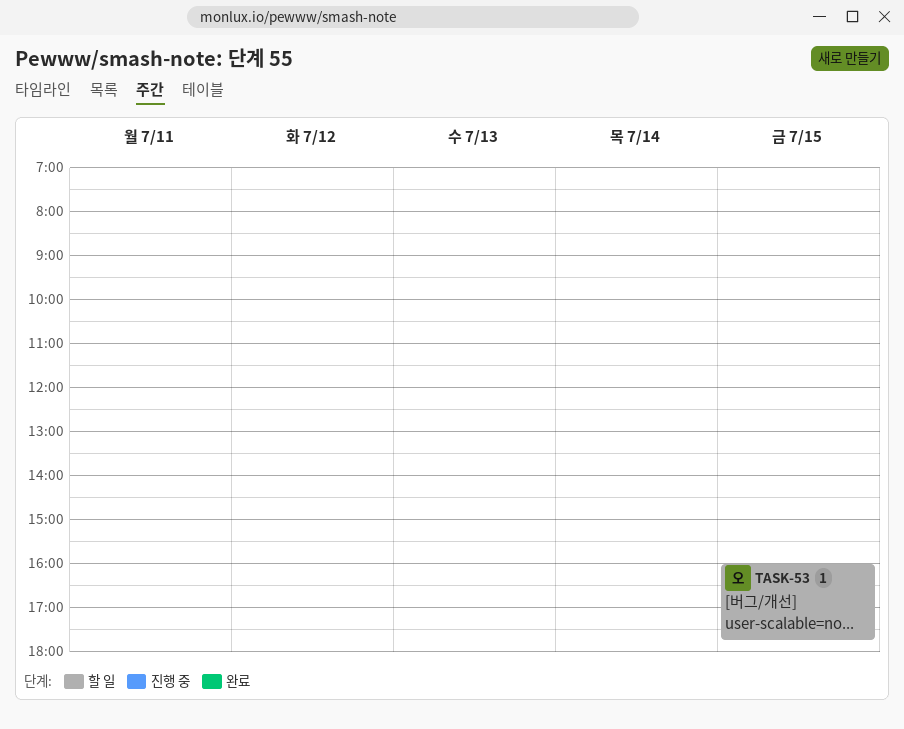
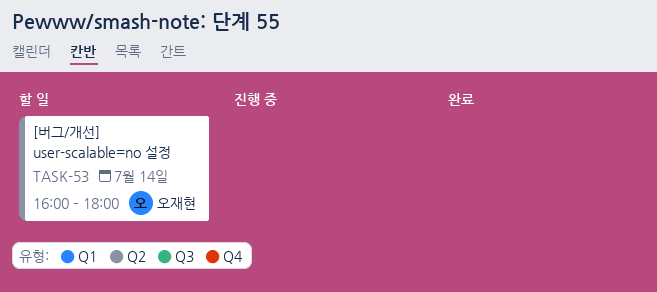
TASK-53, day: Jul 15 -> Jul 14
TASK-53, ends: 17:45 -> 18:00

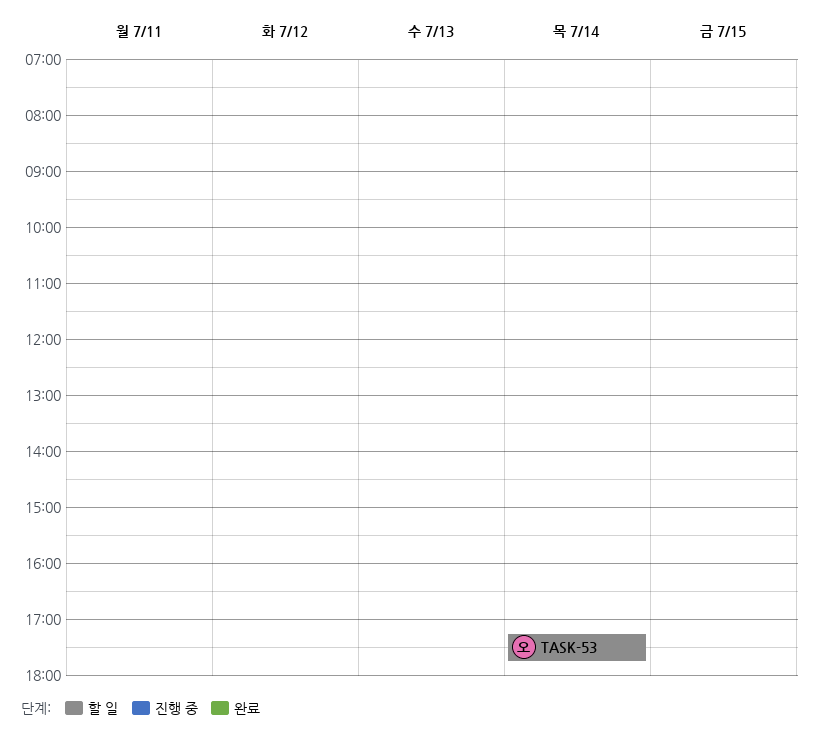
TASK-53, begins: 16:00 -> 17:15
TASK-53, ends: 18:00 -> 17:45

